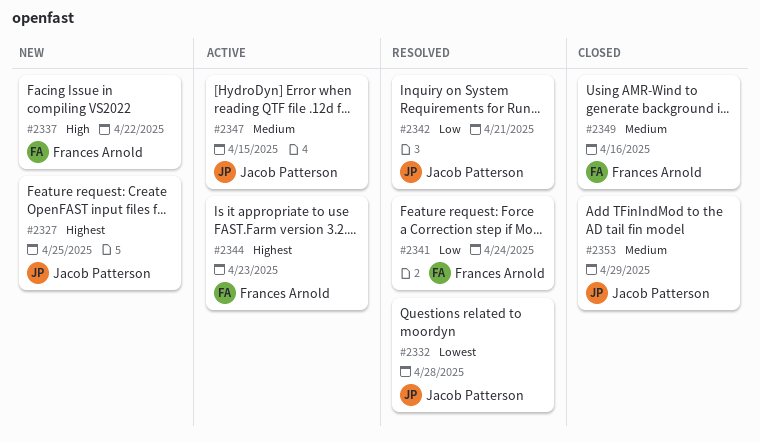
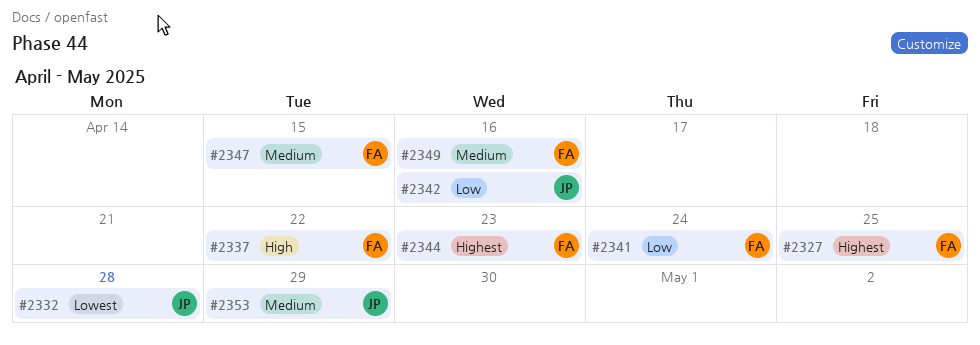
#2327, owner: Jacob Patterson -> Frances Arnold
#2342, due: Apr 21 -> Apr 16
#2347, owner: Jacob Patterson -> Frances Arnold

